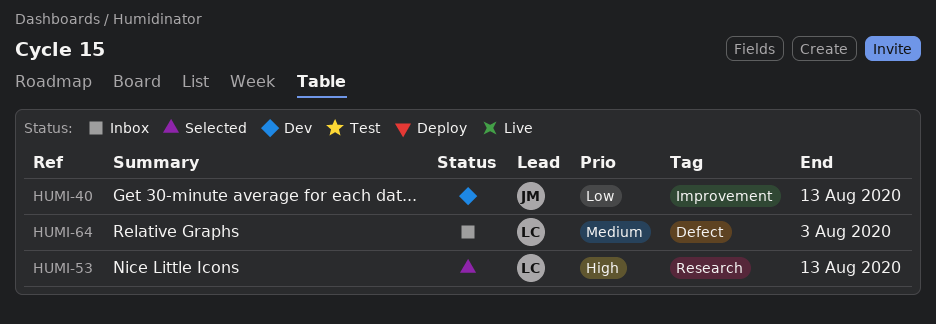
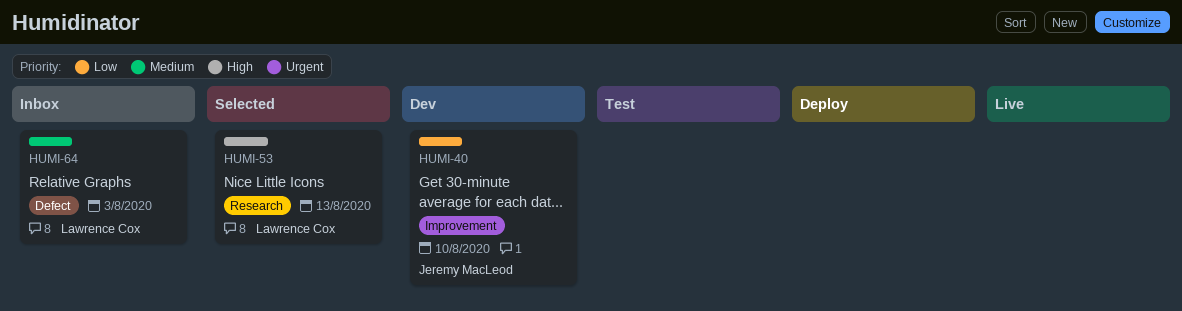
HUMI-40, due: Aug 13 -> Aug 10

